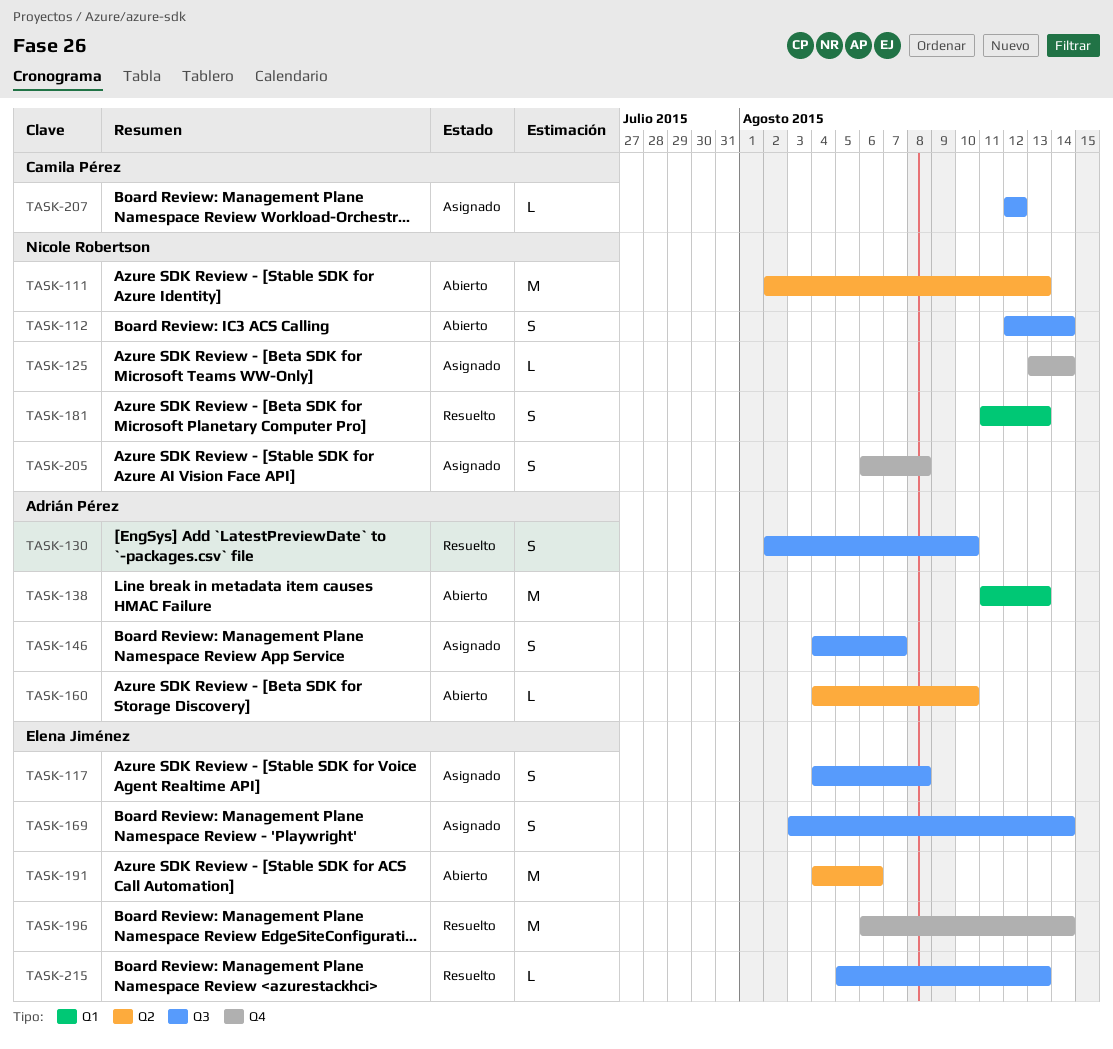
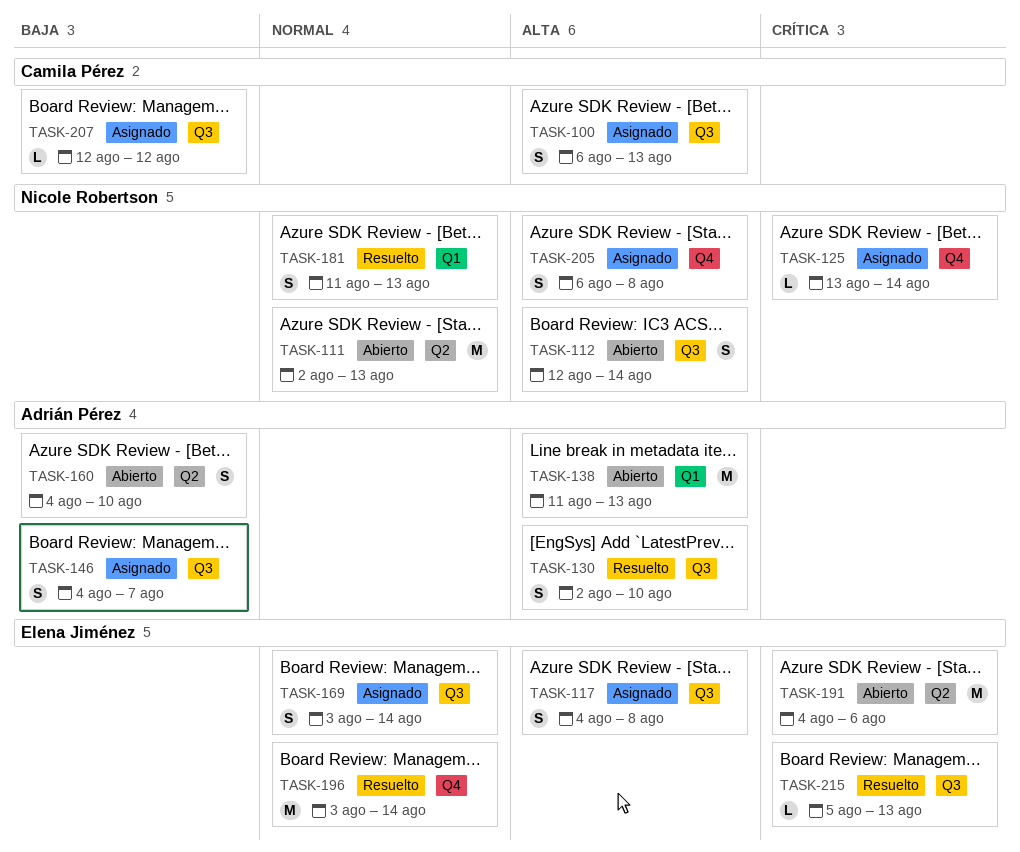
TASK-100: none -> present
TASK-160, estimate: L -> S
TASK-196, start: Aug 6 -> Aug 3

